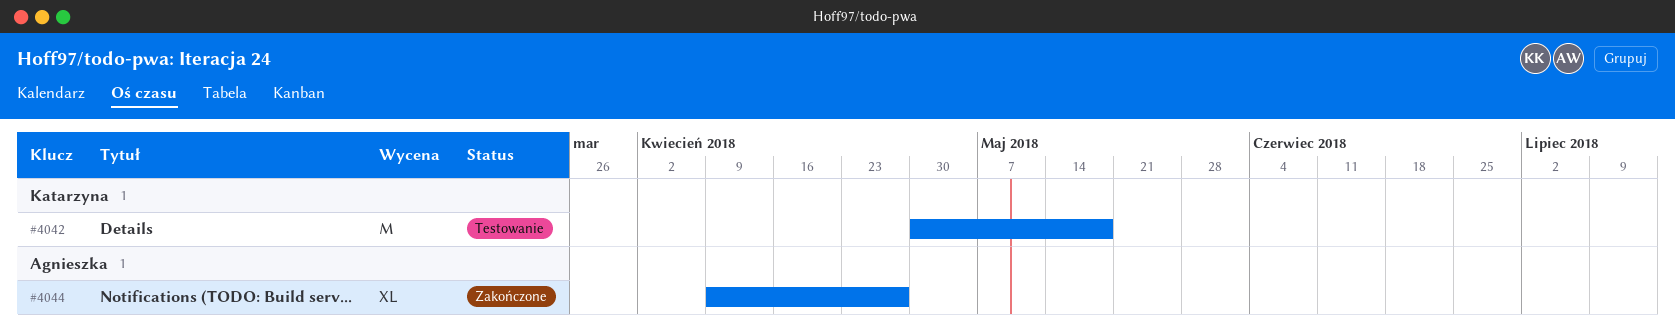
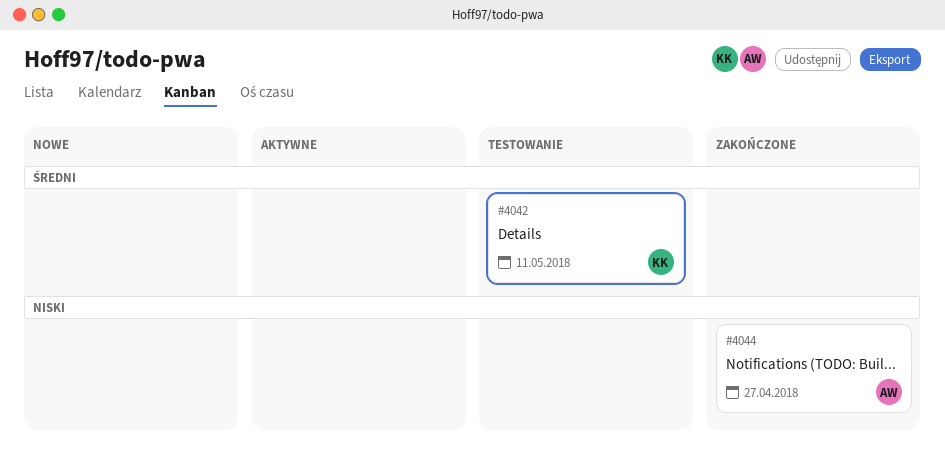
#4042, due: May 18 -> May 11

